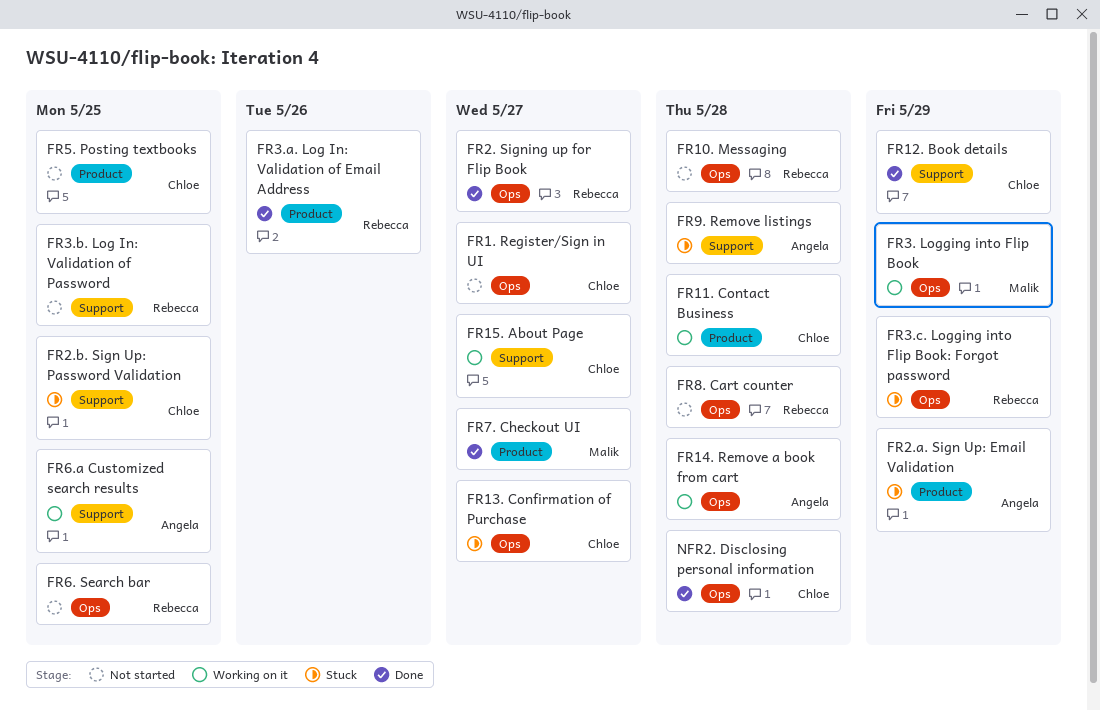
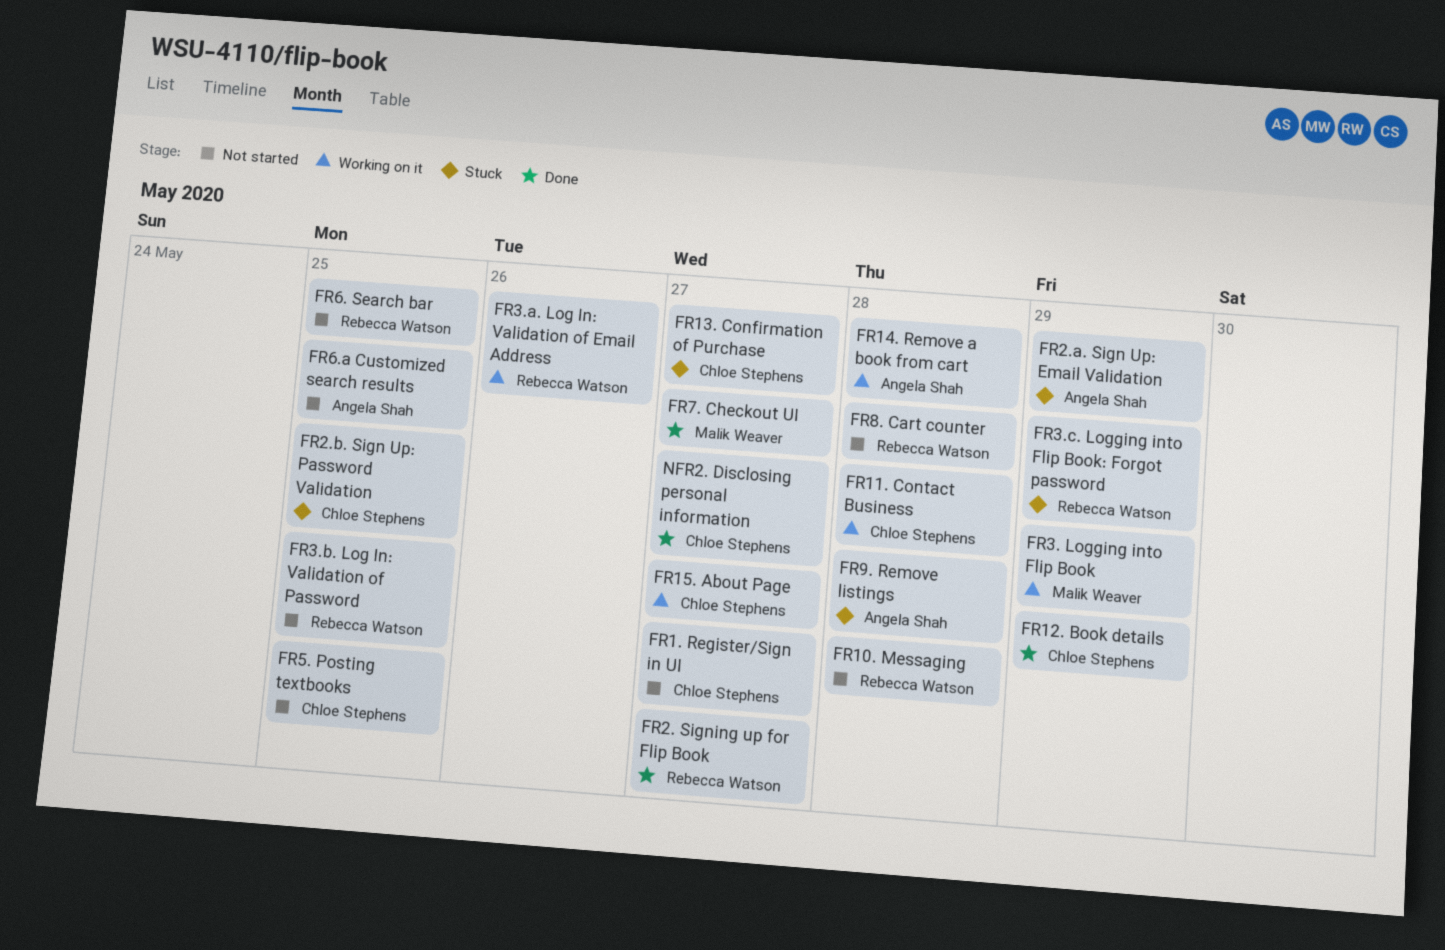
FR3.a. Log In: Validation of Email Address, status: Done -> Working on it
FR6.a Customized search results, status: Working on it -> Not started
NFR2. Disclosing personal information, due: May 28 -> May 27

